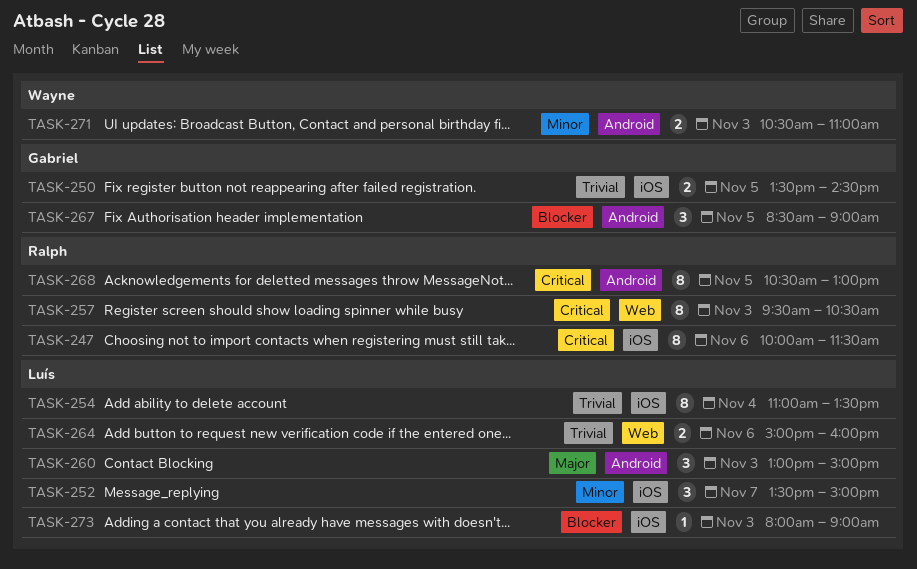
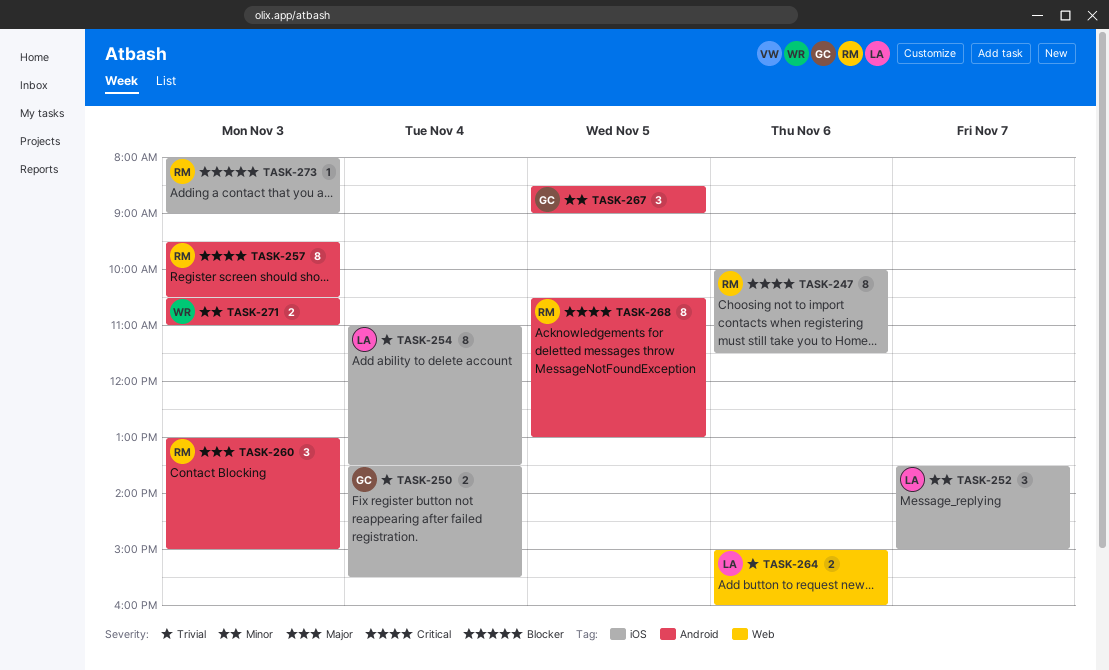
TASK-250, day: Nov 5 -> Nov 4
TASK-250, ends: 14:30 -> 15:30
TASK-257, label: Web -> Android
TASK-260, owner: Luís -> Ralph
TASK-267, priority: Blocker -> Minor
TASK-273, owner: Luís -> Ralph

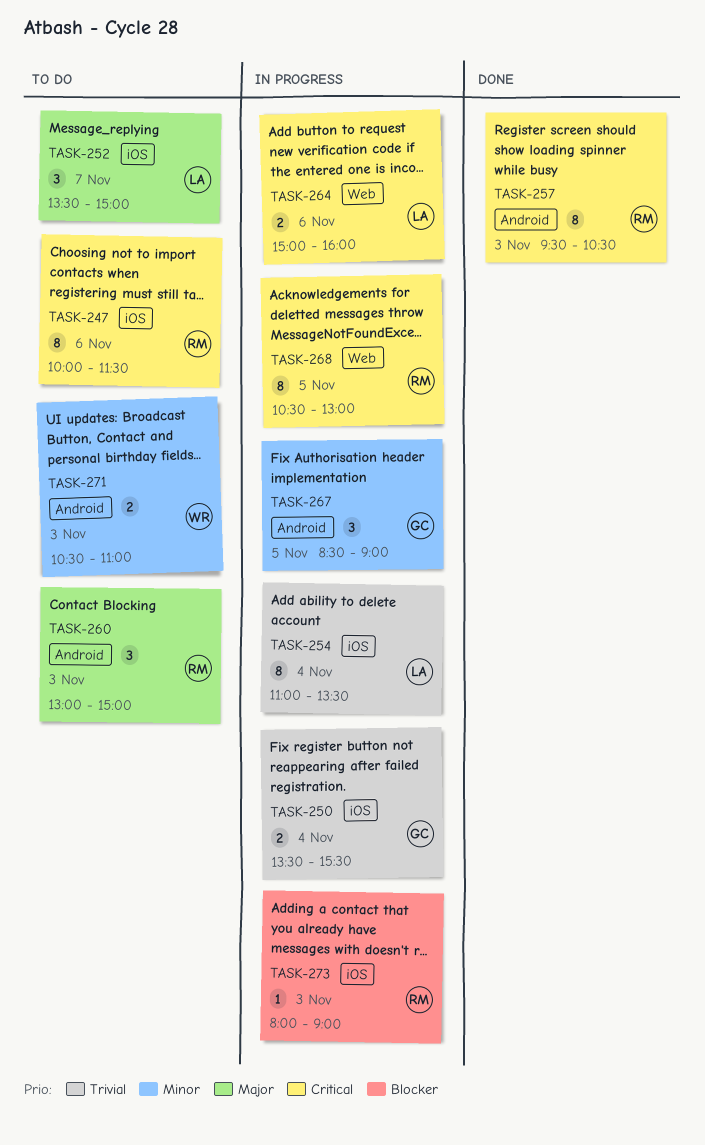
TASK-252, priority: Minor -> Major
TASK-264, priority: Trivial -> Critical
TASK-268, label: Android -> Web

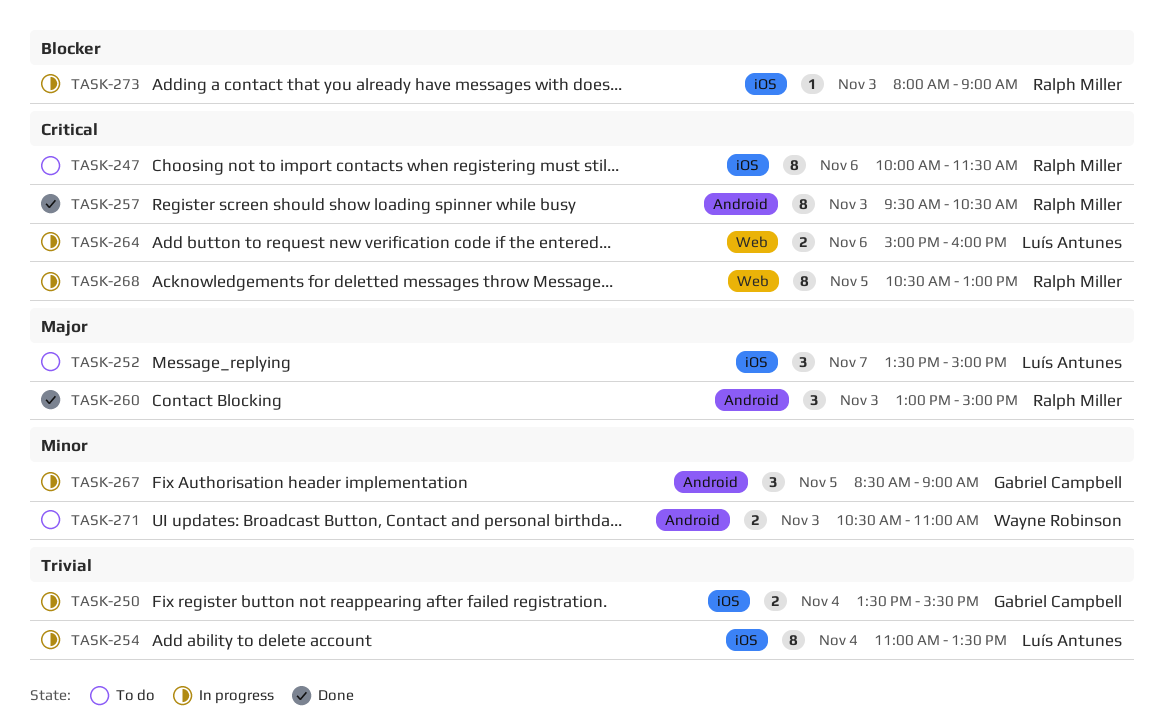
TASK-260, status: To do -> Done

